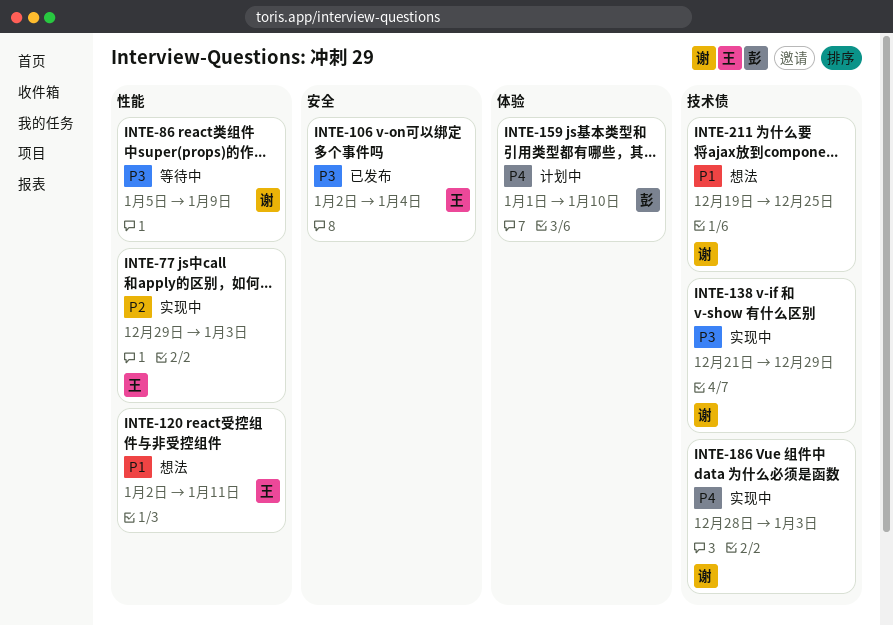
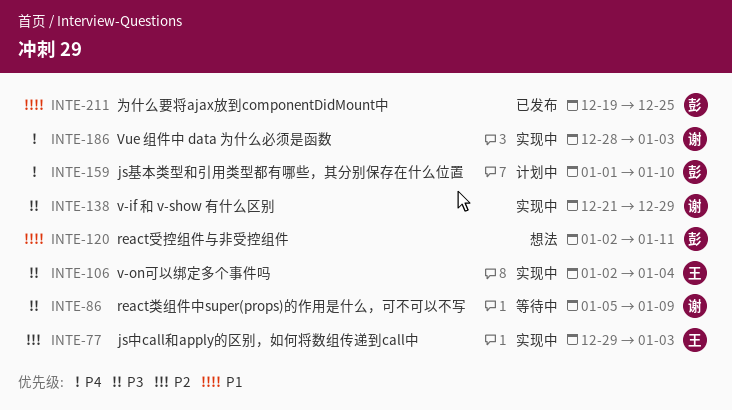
INTE-106, status: 已发布 -> 实现中
INTE-120, owner: 王 -> 彭
INTE-211, status: 想法 -> 已发布
INTE-211, owner: 谢 -> 彭

